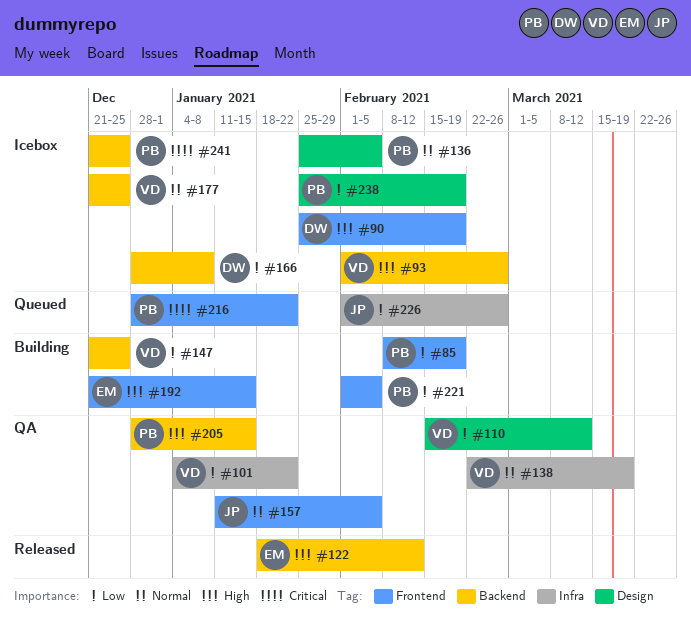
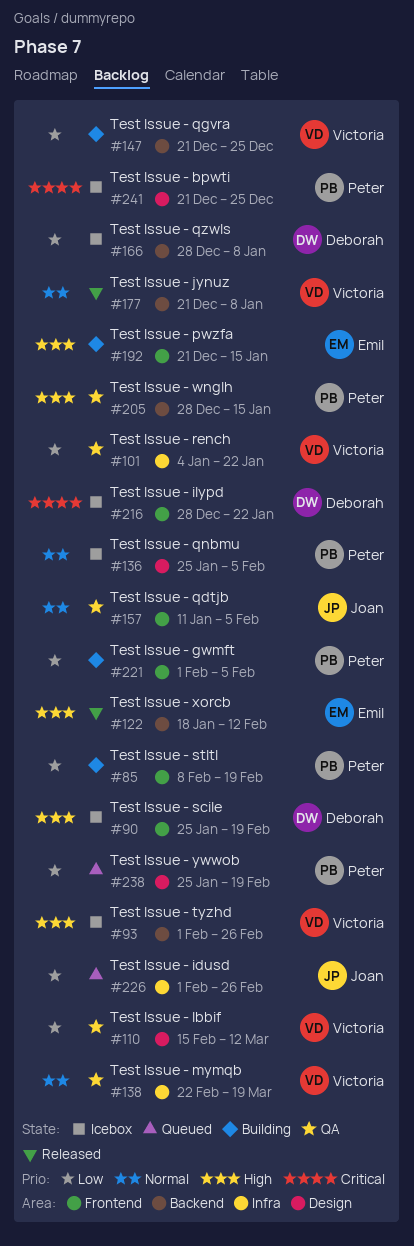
#177, status: Icebox -> Released
#177, due: Dec 25 -> Jan 8
#216, status: Queued -> Icebox
#216, owner: Peter -> Deborah
#238, status: Icebox -> Queued
#241, label: Backend -> Design

